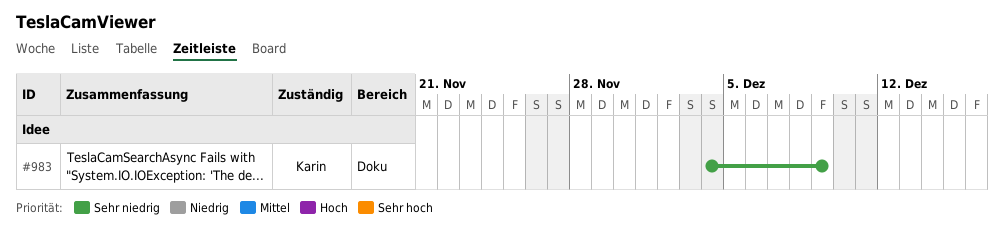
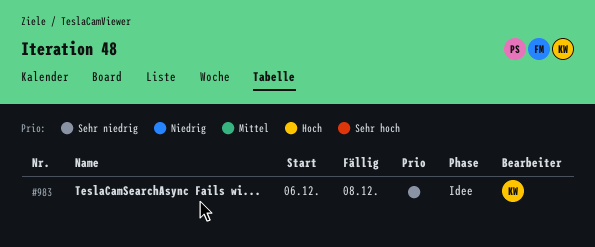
#983, start: Dec 4 -> Dec 6
#983, due: Dec 9 -> Dec 8

